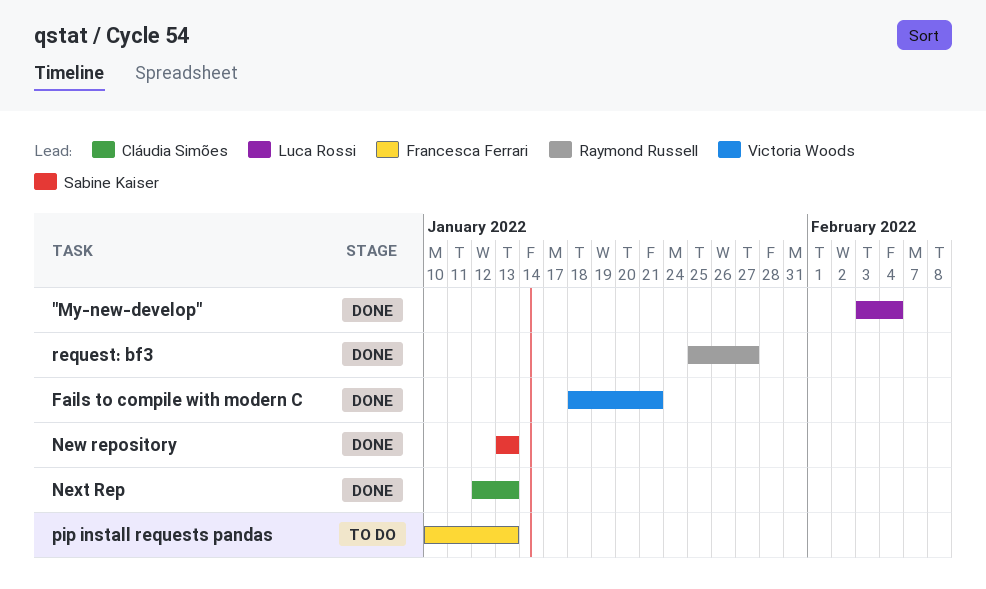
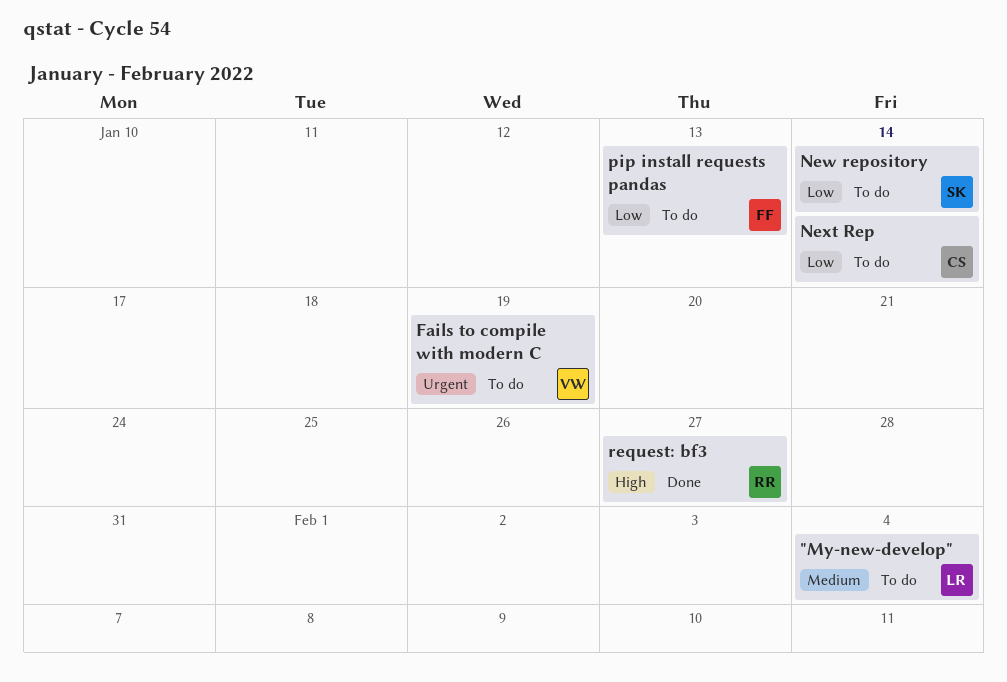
"My-new-develop", status: Done -> To do
Fails to compile with modern C, status: Done -> To do
Fails to compile with modern C, due: Jan 21 -> Jan 19
New repository, status: Done -> To do
New repository, due: Jan 13 -> Jan 14
Next Rep, status: Done -> To do
Next Rep, due: Jan 13 -> Jan 14

